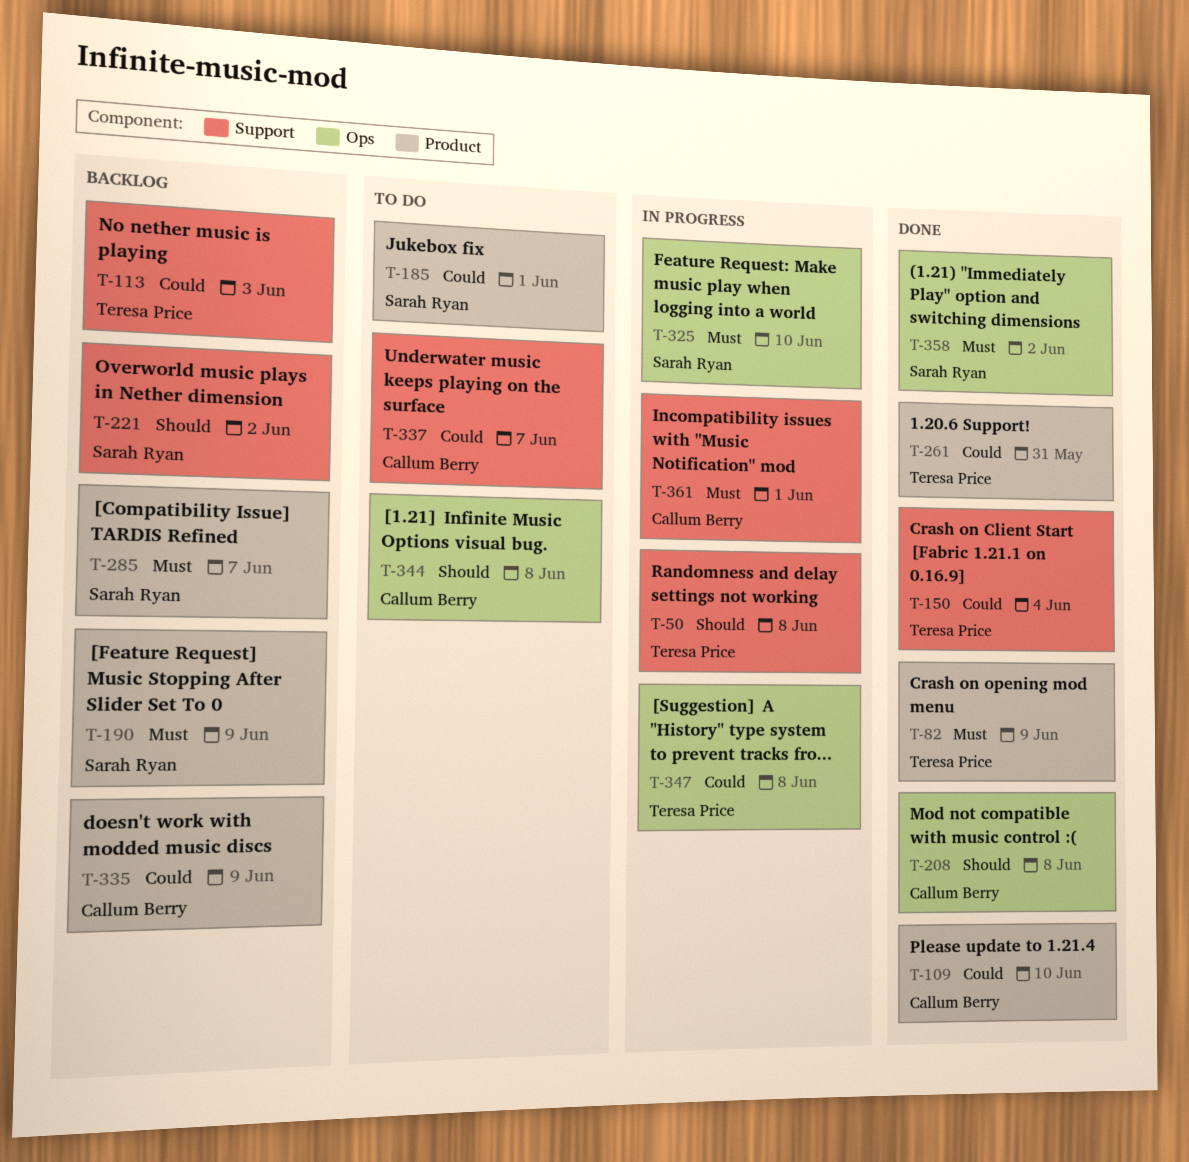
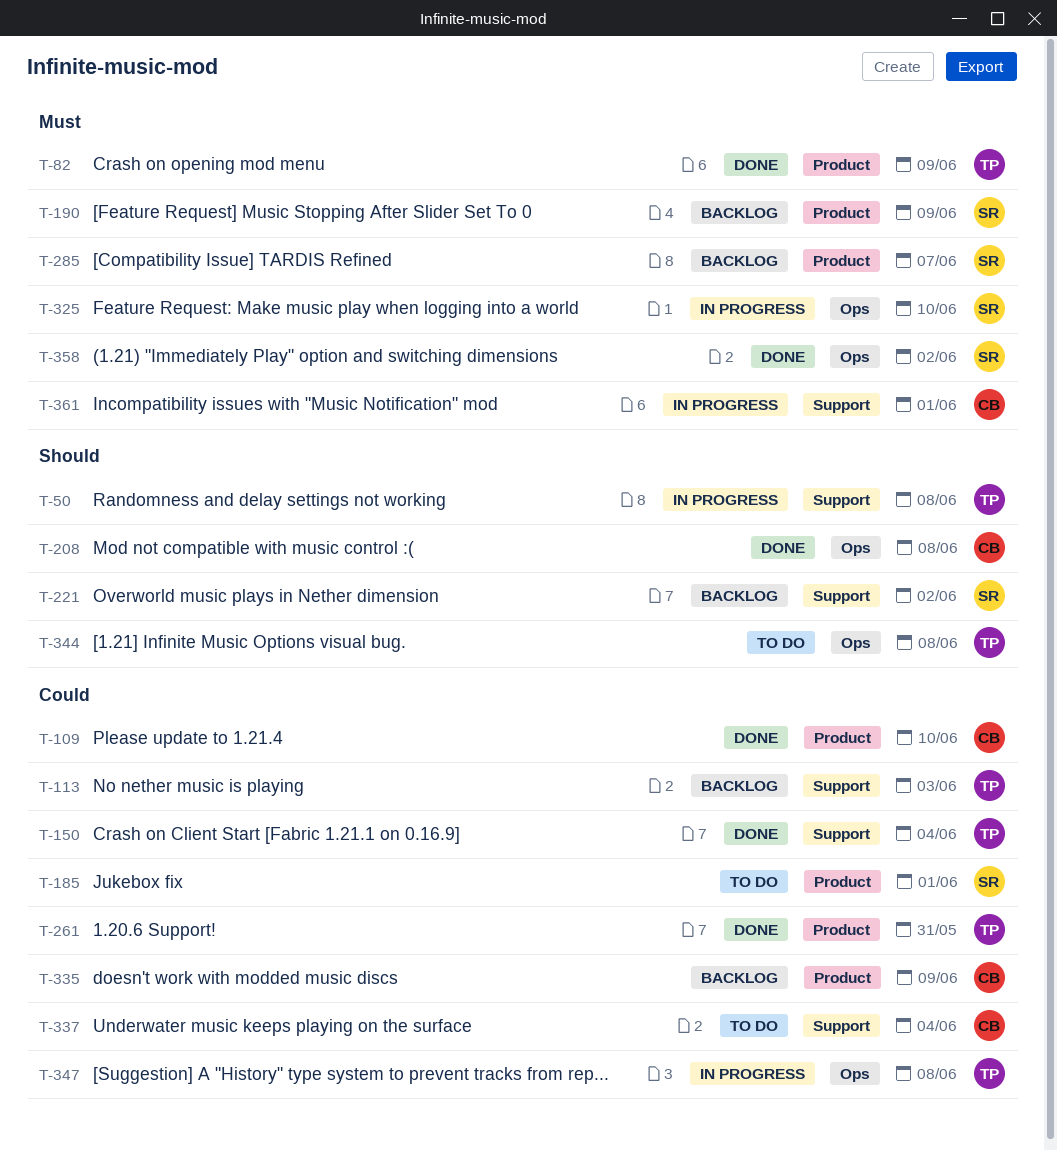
T-337, due: Jun 7 -> Jun 4
T-344, owner: Callum Berry -> Teresa Price

